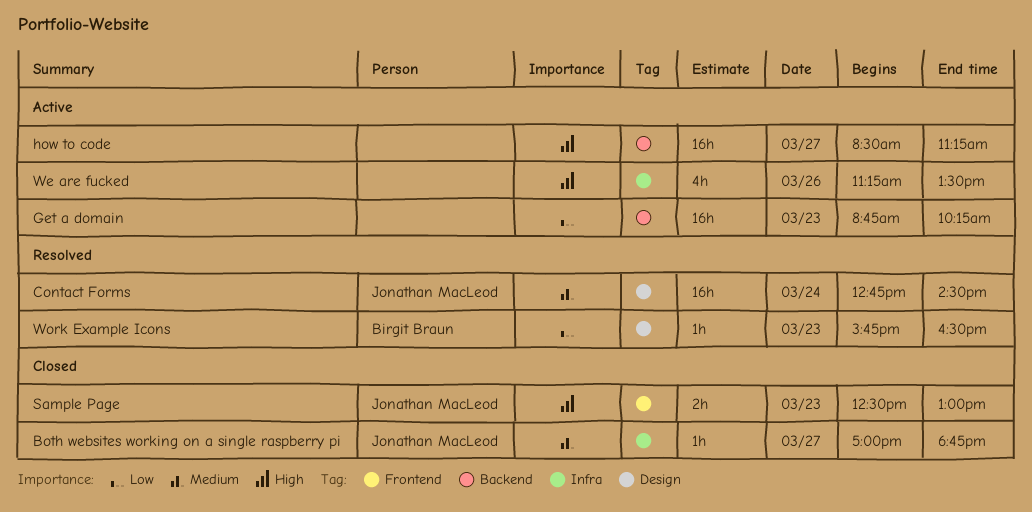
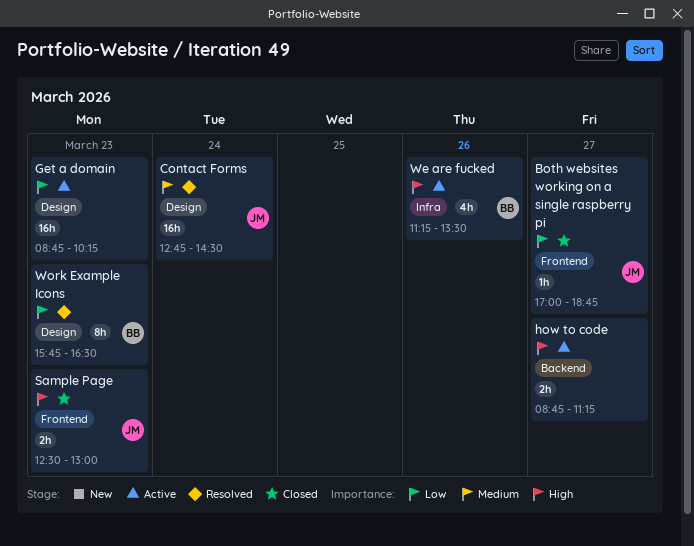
Both websites working on a single raspberry pi, priority: Medium -> Low
Both websites working on a single raspberry pi, label: Infra -> Frontend
Get a domain, label: Backend -> Design
how to code, estimate: 16h -> 2h
how to code, begins: 08:30 -> 08:45
We are fucked, owner: none -> Birgit Braun
Work Example Icons, estimate: 1h -> 8h

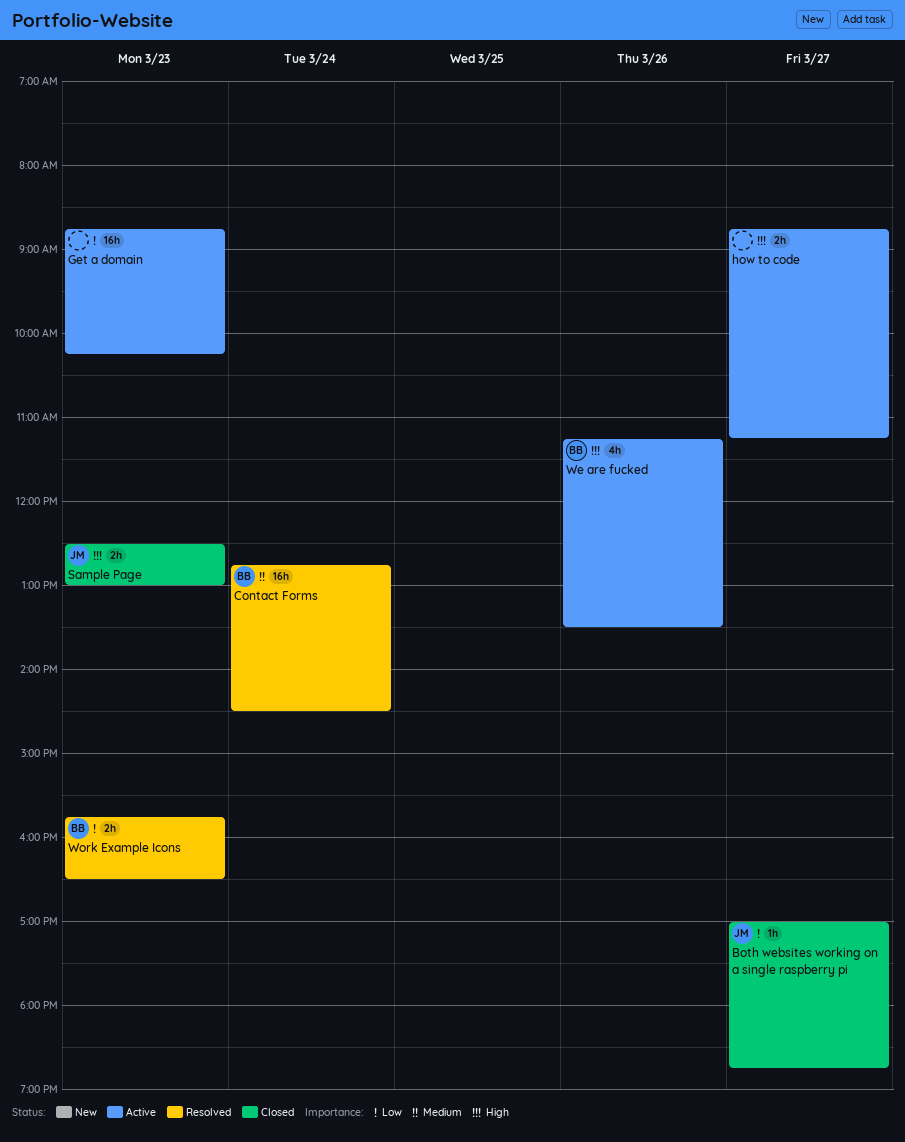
Contact Forms, owner: JM -> BB
Work Example Icons, estimate: 8h -> 2h

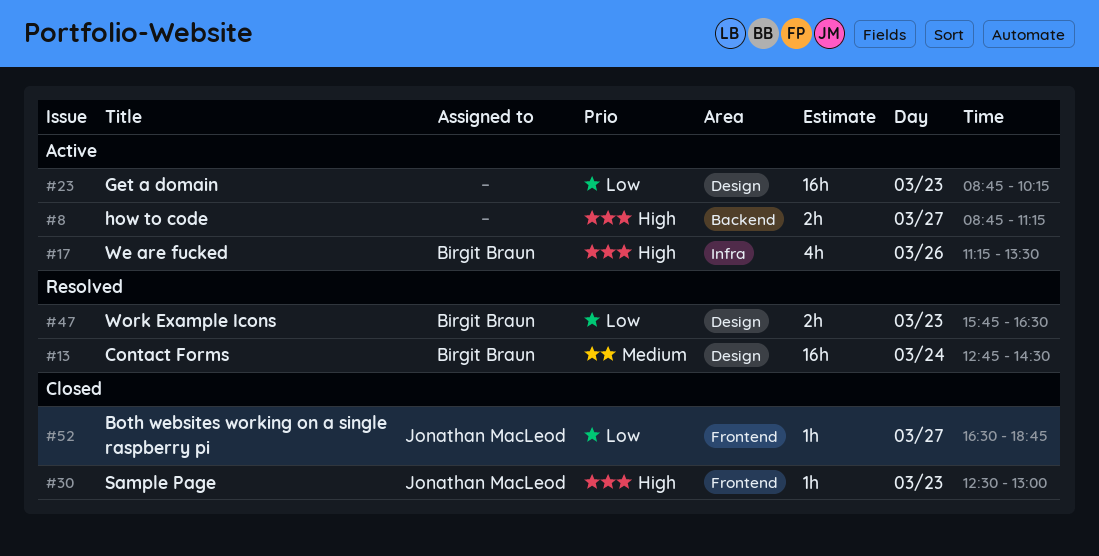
Both websites working on a single raspberry pi, begins: 17:00 -> 16:30
Sample Page, estimate: 2h -> 1h

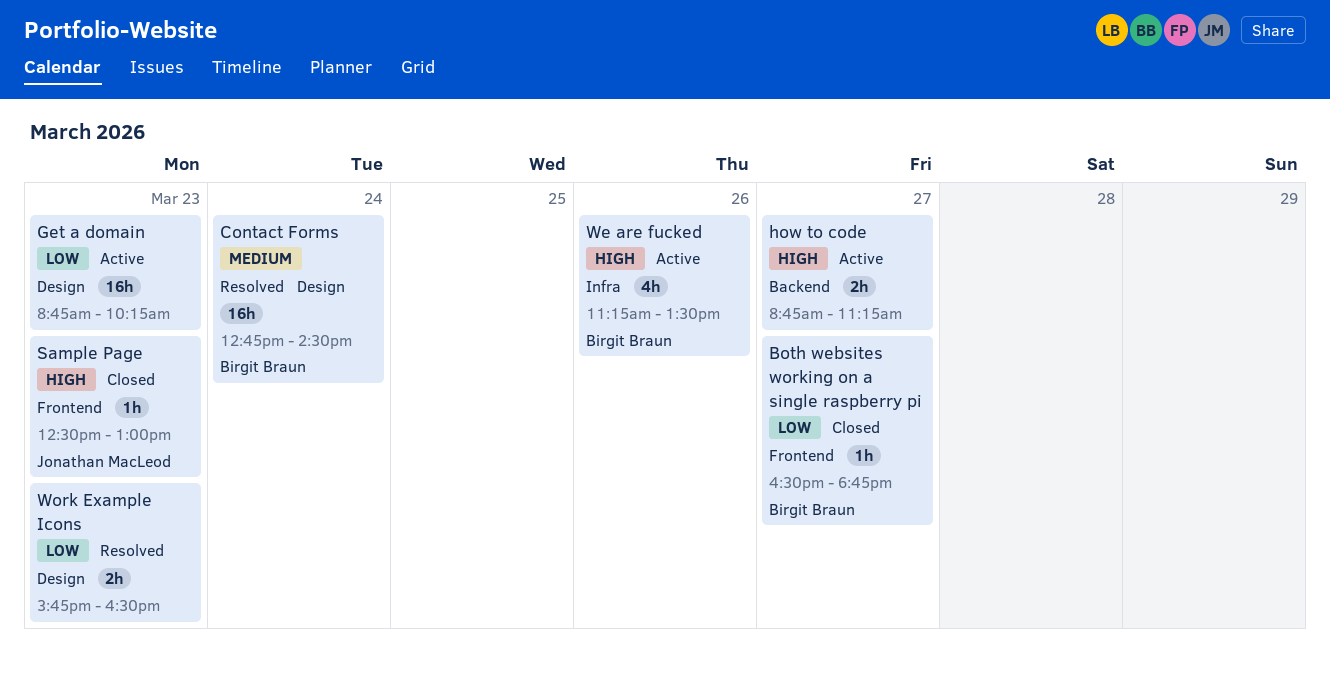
Both websites working on a single raspberry pi, owner: Jonathan MacLeod -> Birgit Braun
Work Example Icons, owner: Birgit Braun -> none

